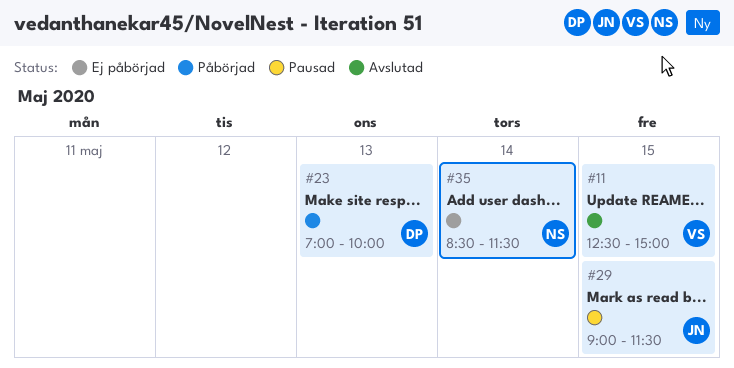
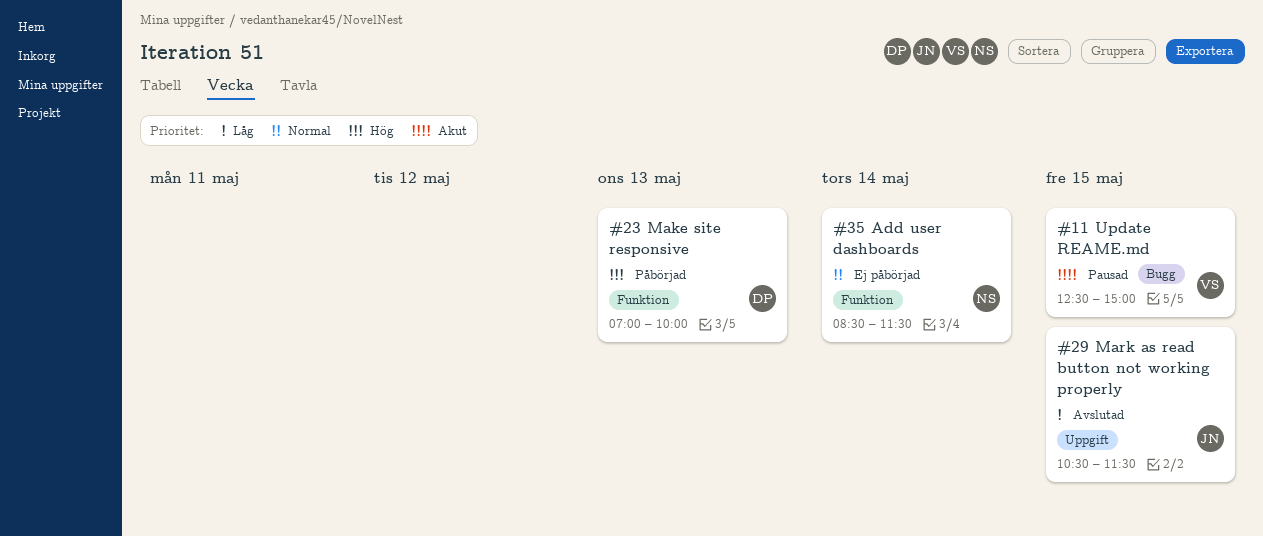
#11, status: Avslutad -> Pausad
#29, status: Pausad -> Avslutad
#29, begins: 09:00 -> 10:30

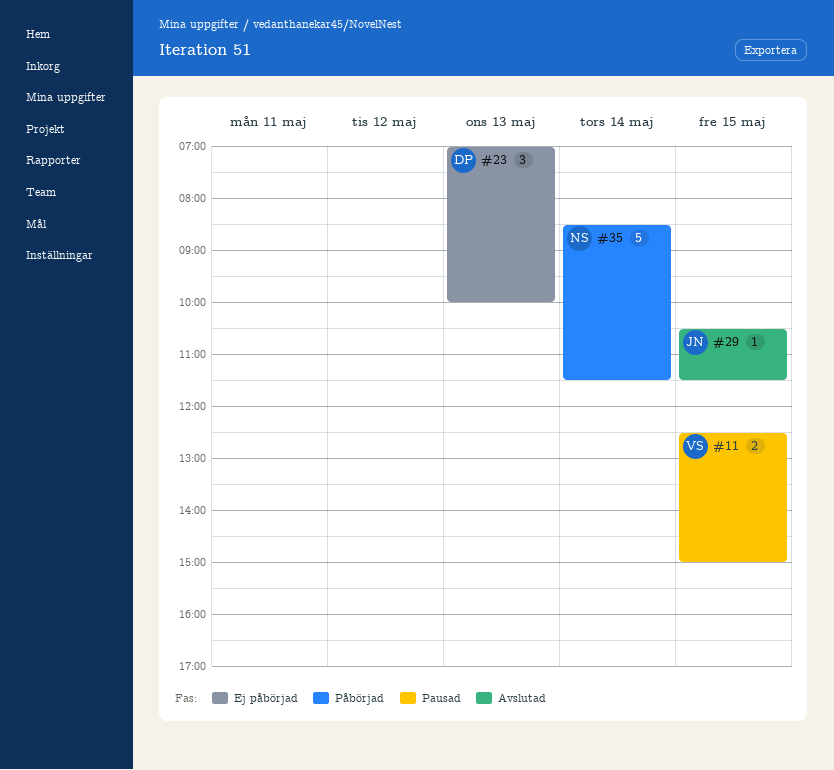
#23, status: Påbörjad -> Ej påbörjad
#35, status: Ej påbörjad -> Påbörjad

